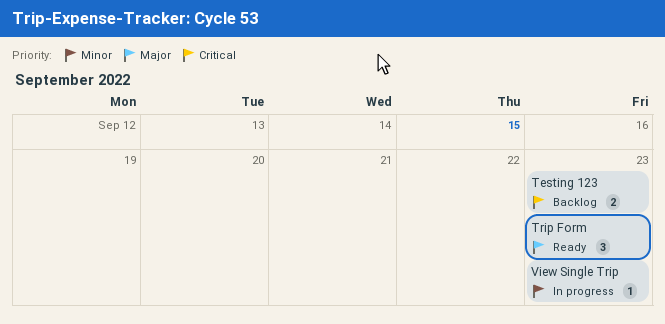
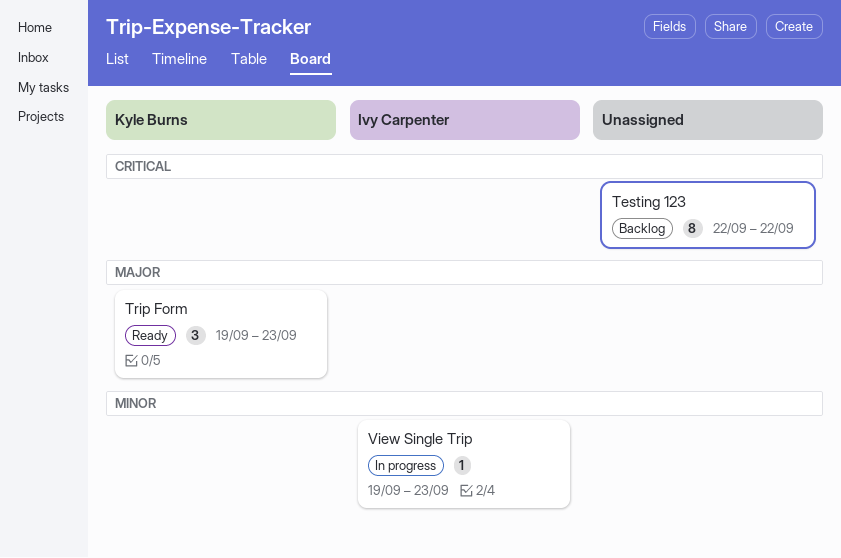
Testing 123, estimate: 2 -> 8
Testing 123, due: Sep 23 -> Sep 22

